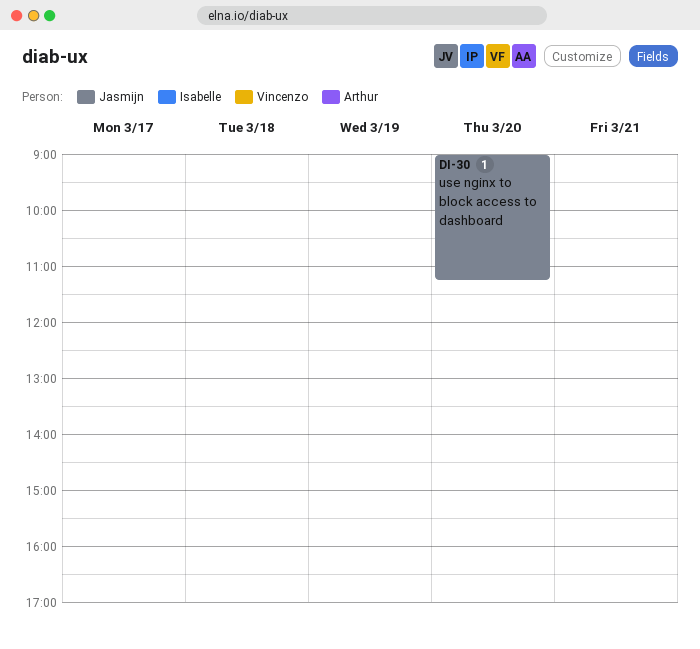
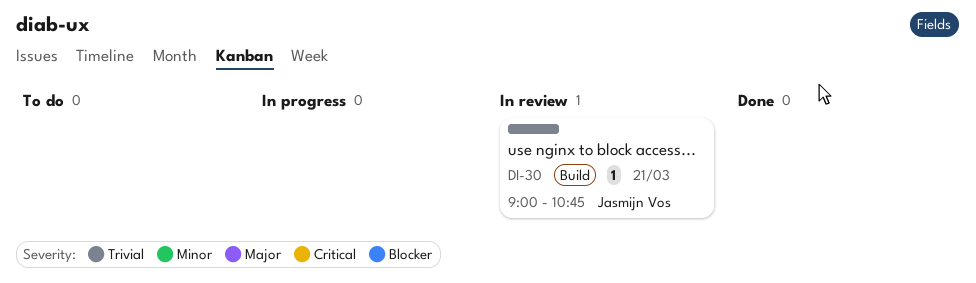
DI-30, day: Mar 20 -> Mar 21
DI-30, ends: 11:15 -> 10:45

